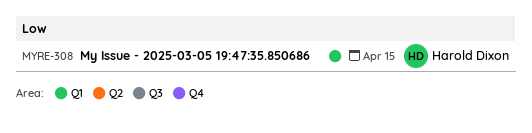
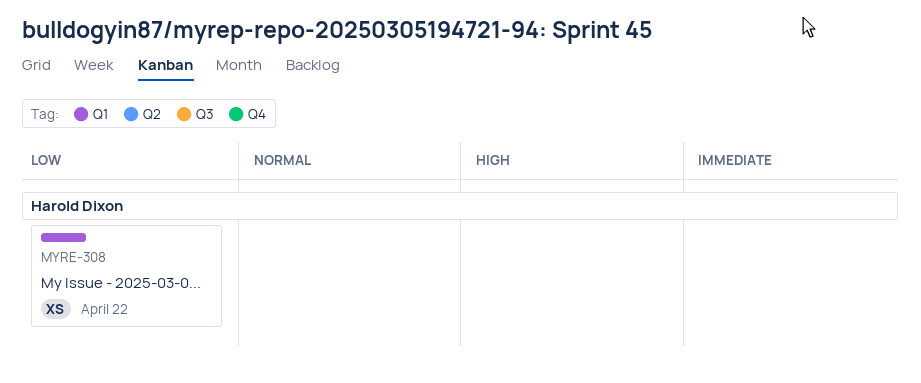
MYRE-308, due: Apr 15 -> Apr 22

